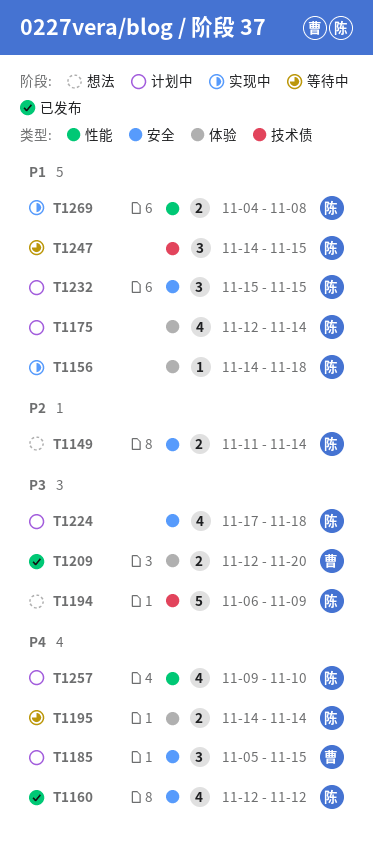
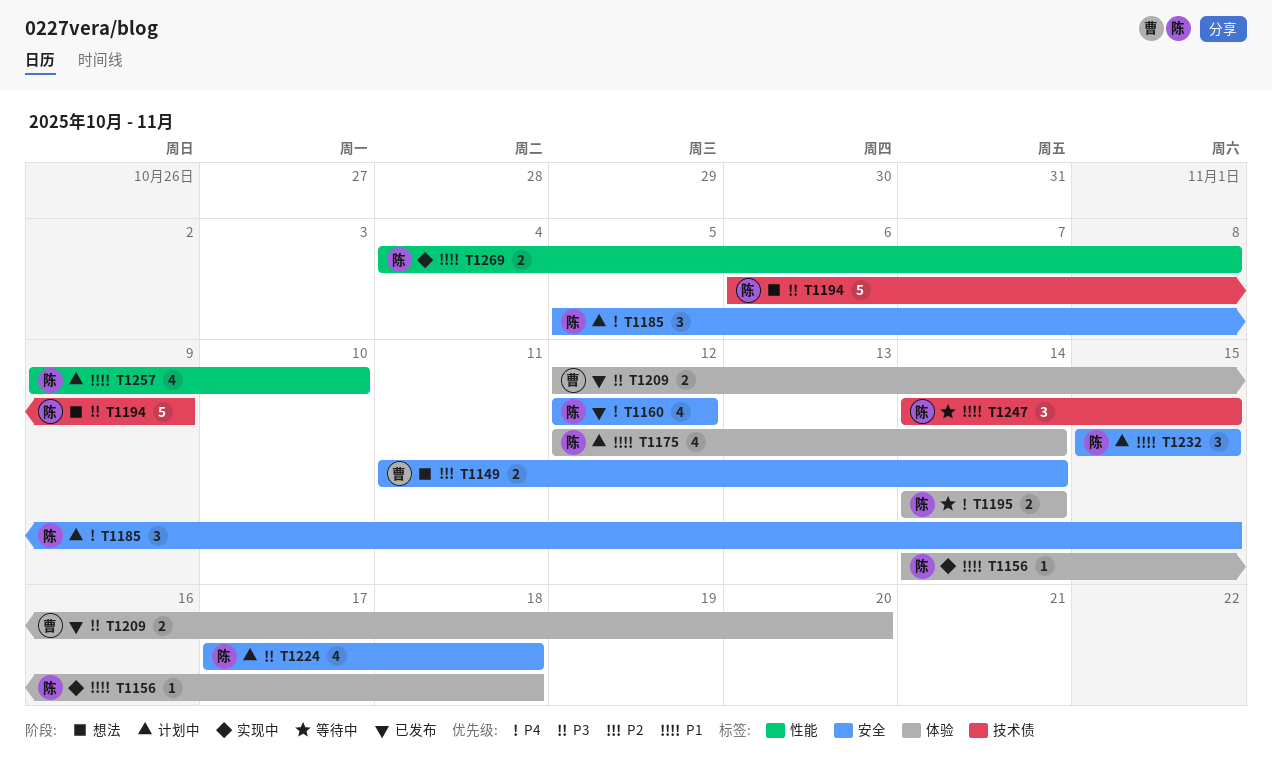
T1149, owner: 陈 -> 曹
T1185, owner: 曹 -> 陈
T1257, priority: P4 -> P1

